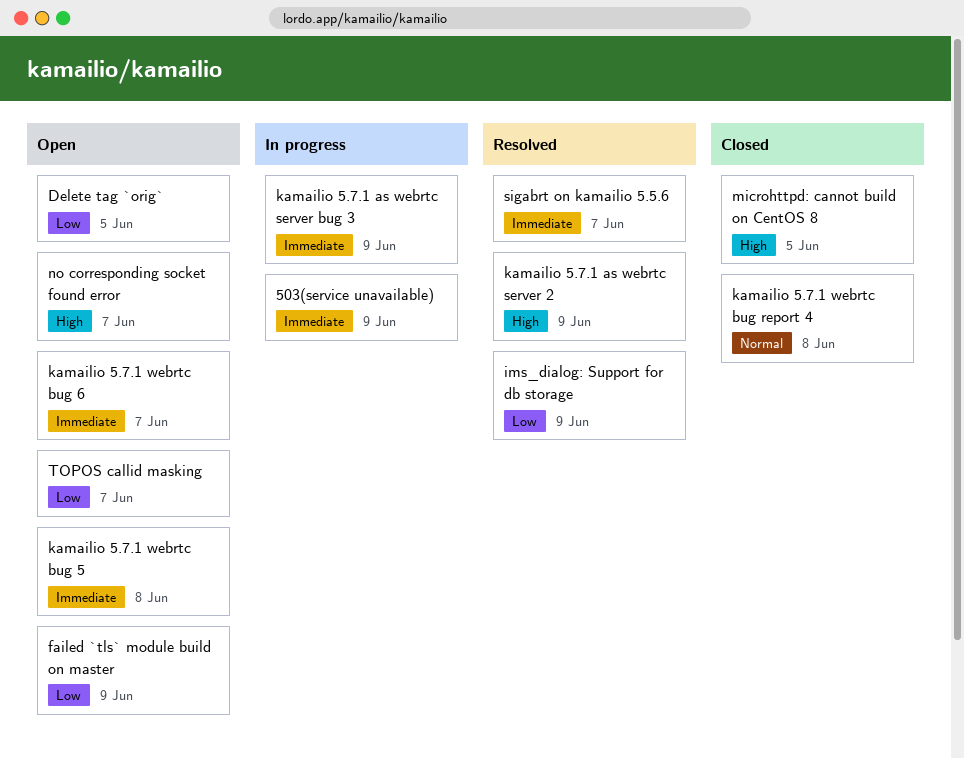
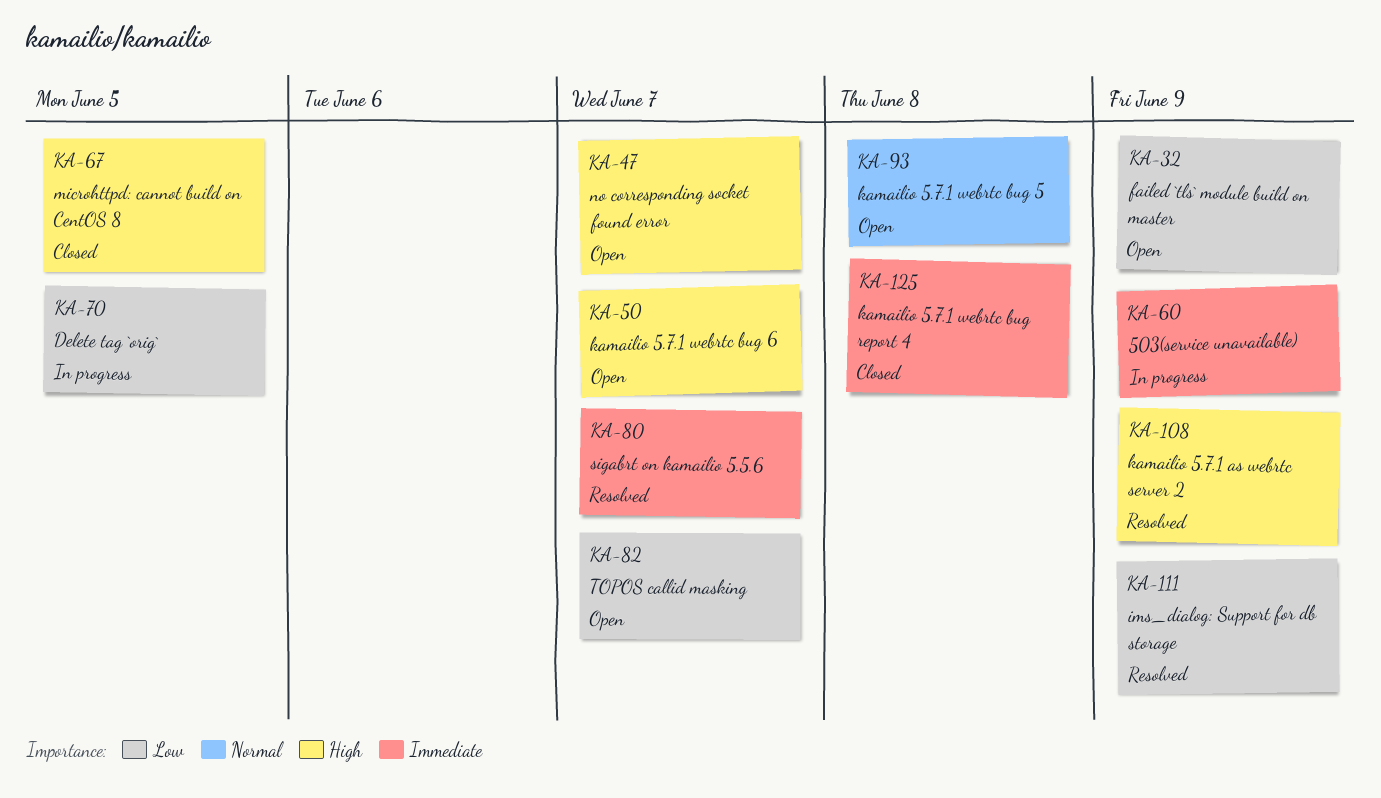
Delete tag `orig`, status: Open -> In progress
kamailio 5.7.1 as webrtc server bug 3: present -> none
kamailio 5.7.1 webrtc bug 5, priority: Immediate -> Normal
kamailio 5.7.1 webrtc bug 6, priority: Immediate -> High
kamailio 5.7.1 webrtc bug report 4, priority: Normal -> Immediate

